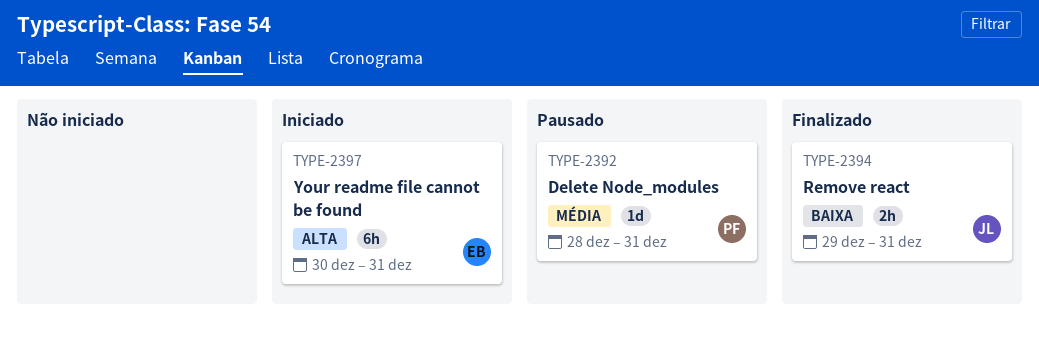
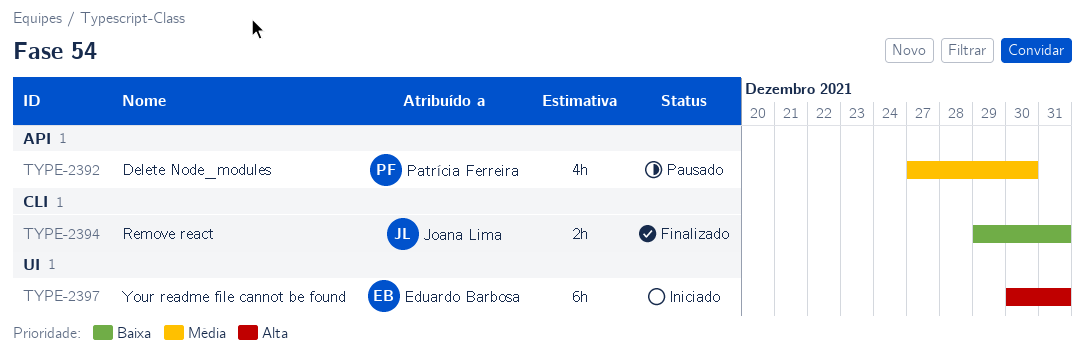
TYPE-2392, estimate: 1d -> 4h
TYPE-2392, start: Dec 28 -> Dec 27
TYPE-2392, due: Dec 31 -> Dec 30

